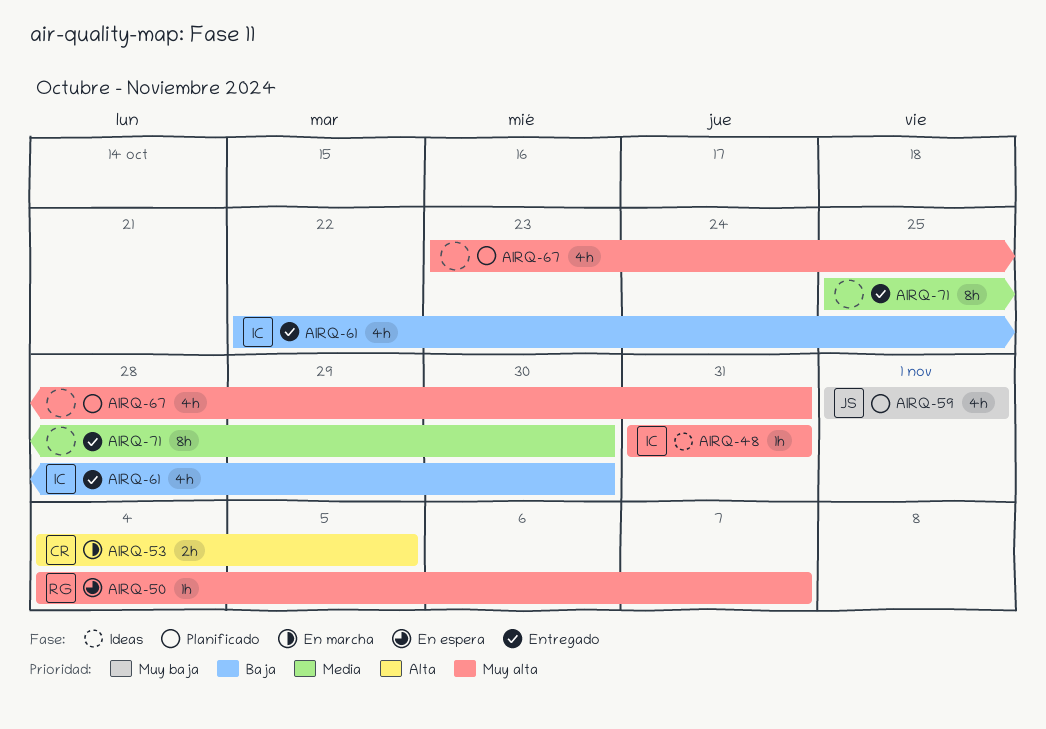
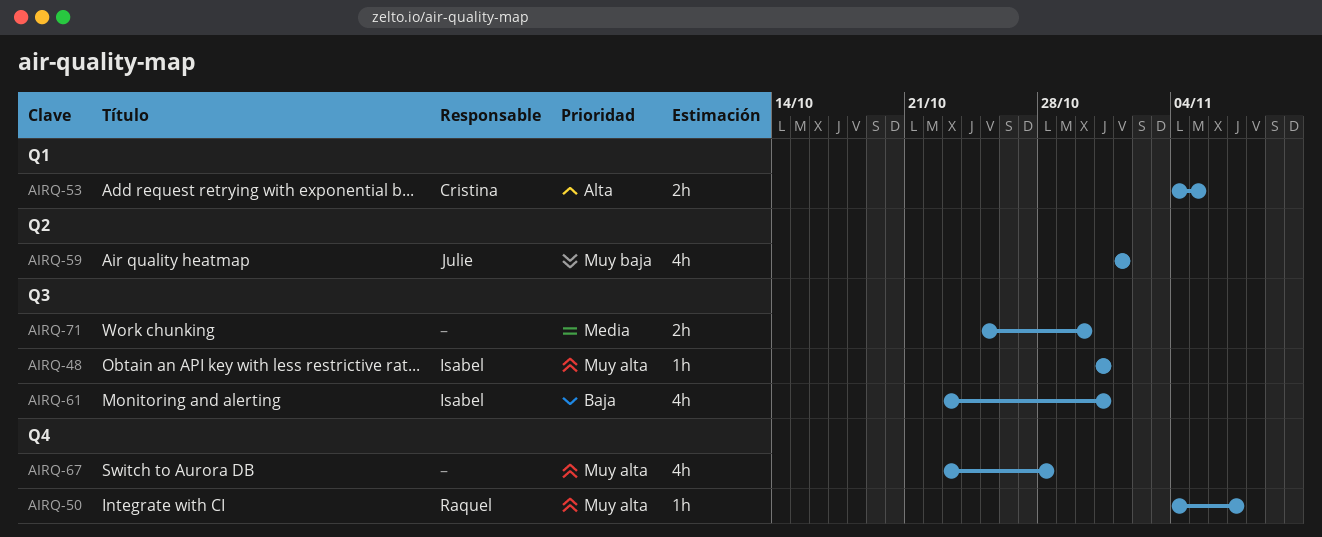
AIRQ-61, start: Oct 22 -> Oct 23
AIRQ-61, due: Oct 30 -> Oct 31
AIRQ-67, due: Oct 31 -> Oct 28
AIRQ-71, estimate: 8h -> 2h

